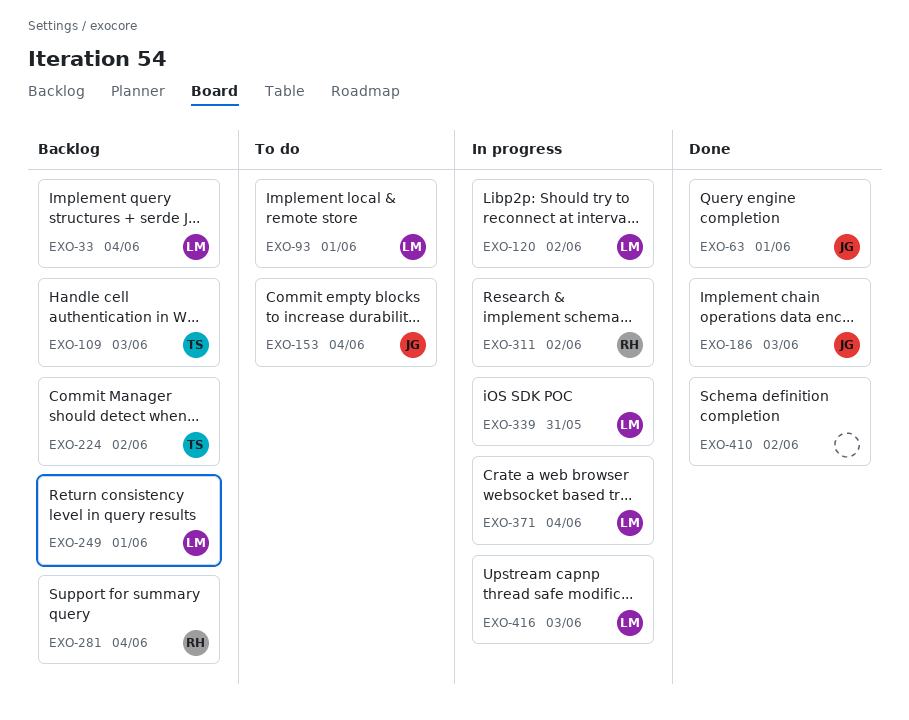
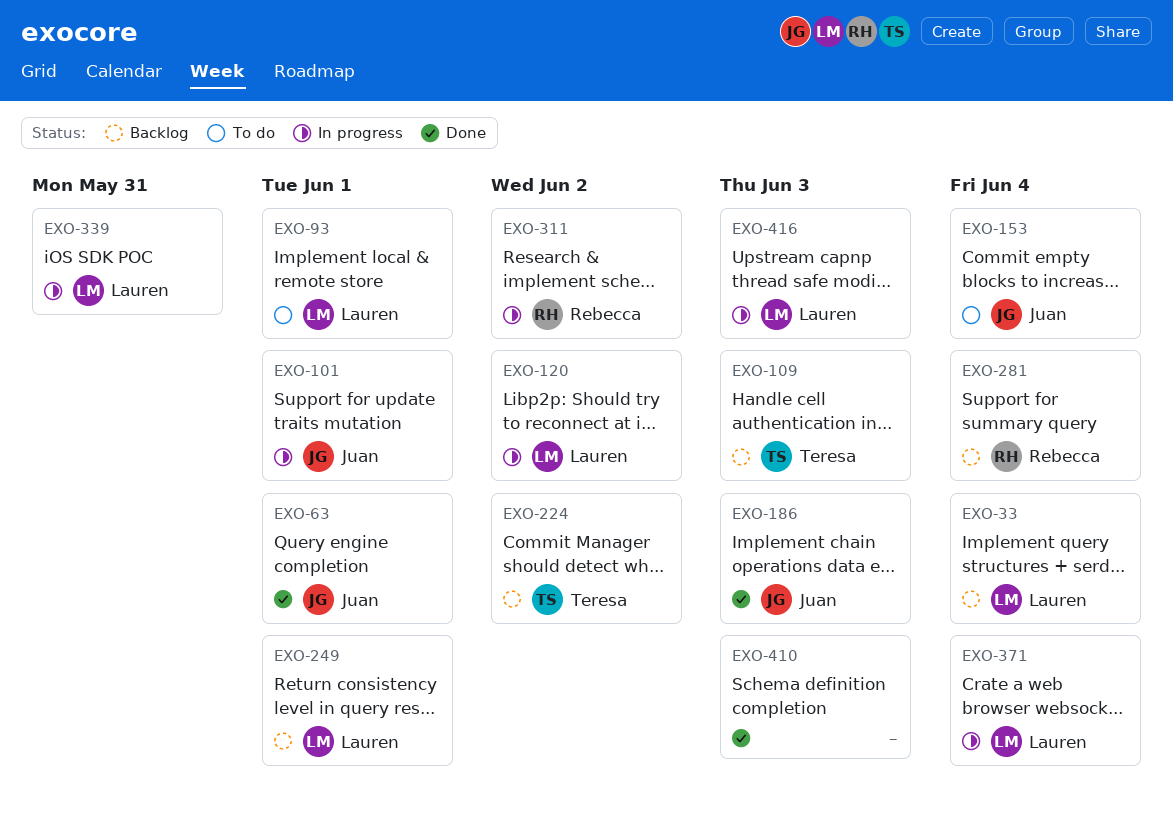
EXO-101: none -> present
EXO-410, due: Jun 2 -> Jun 3

